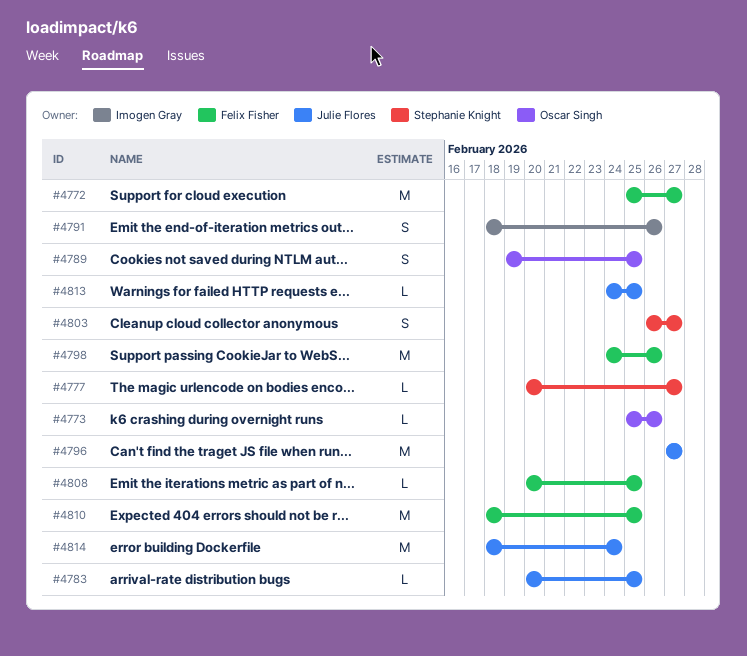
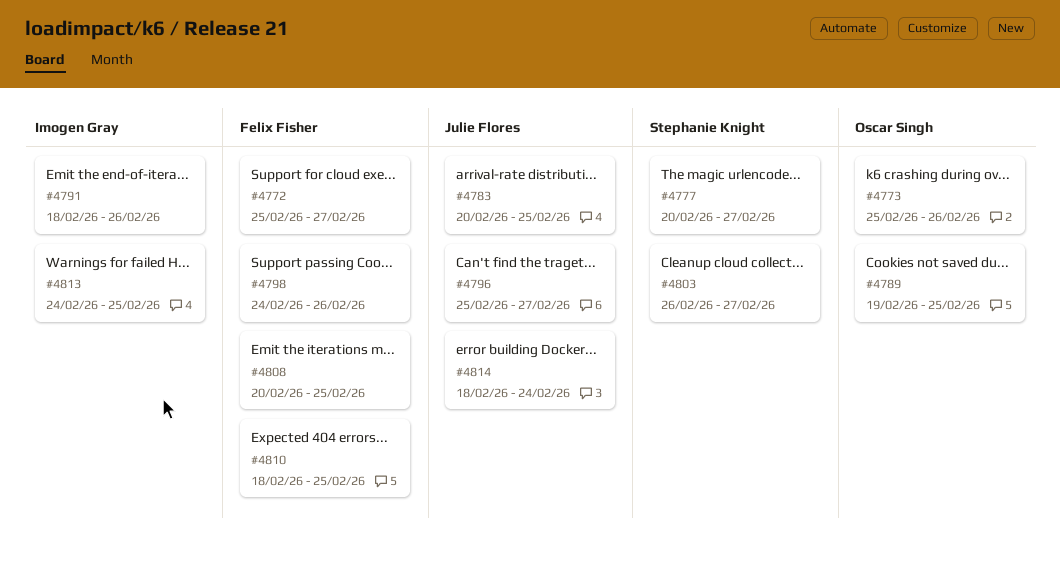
#4796, start: Feb 27 -> Feb 25
#4813, owner: Julie Flores -> Imogen Gray

